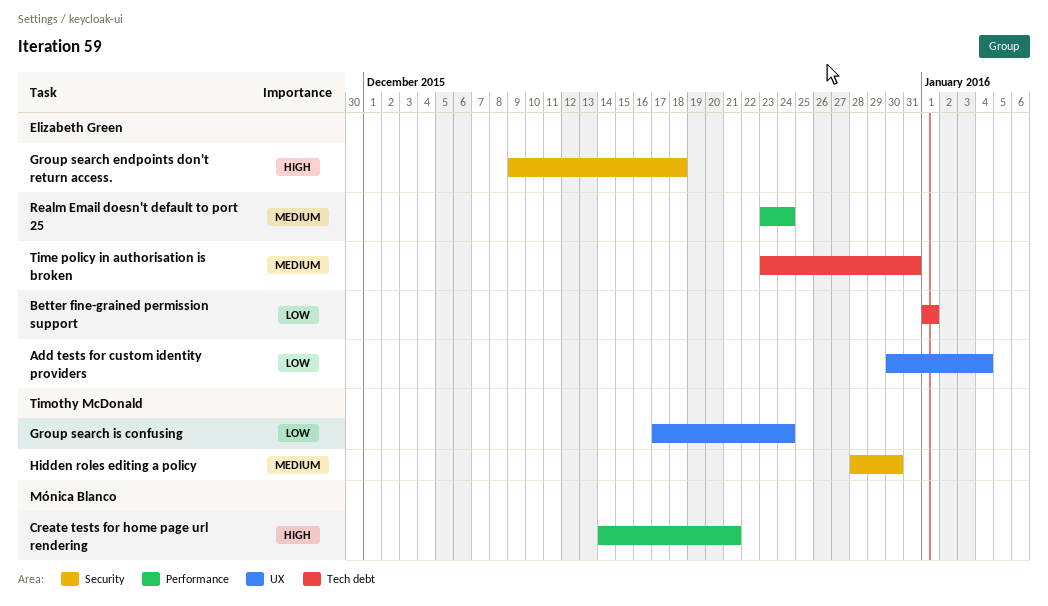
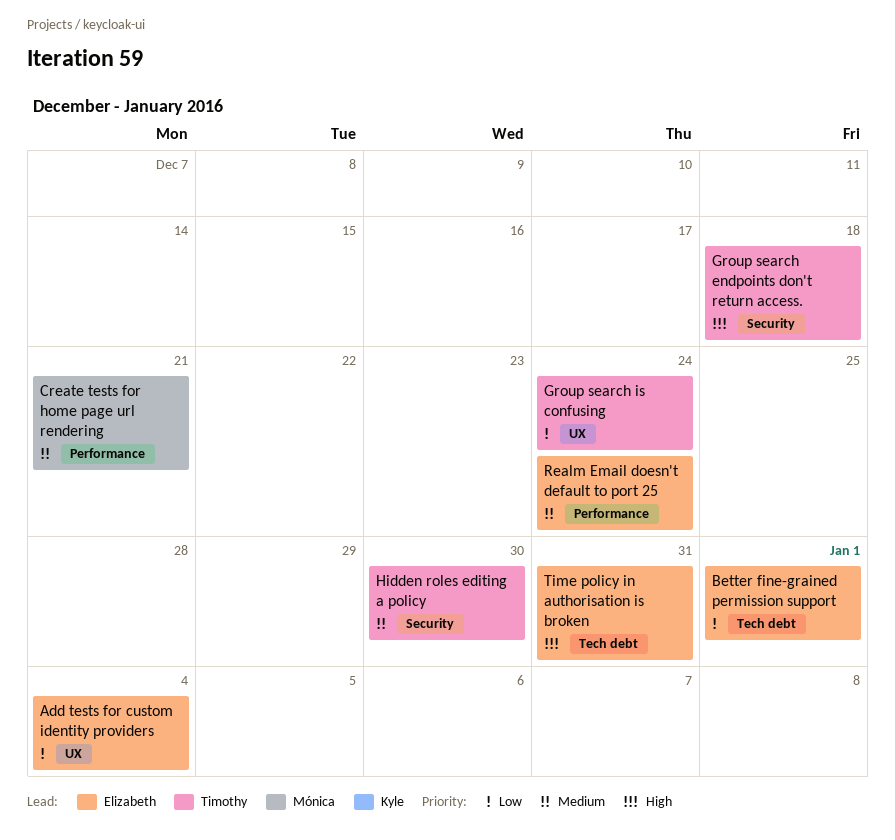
Create tests for home page url rendering, priority: High -> Medium
Group search endpoints don't return access., owner: Elizabeth Green -> Timothy McDonald
Time policy in authorisation is broken, priority: Medium -> High

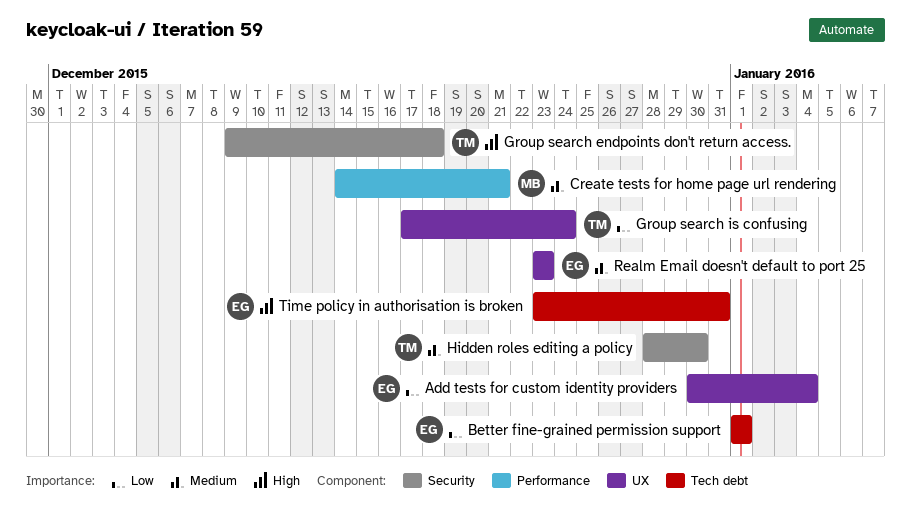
Realm Email doesn't default to port 25, label: Performance -> UX
Realm Email doesn't default to port 25, due: Dec 24 -> Dec 23

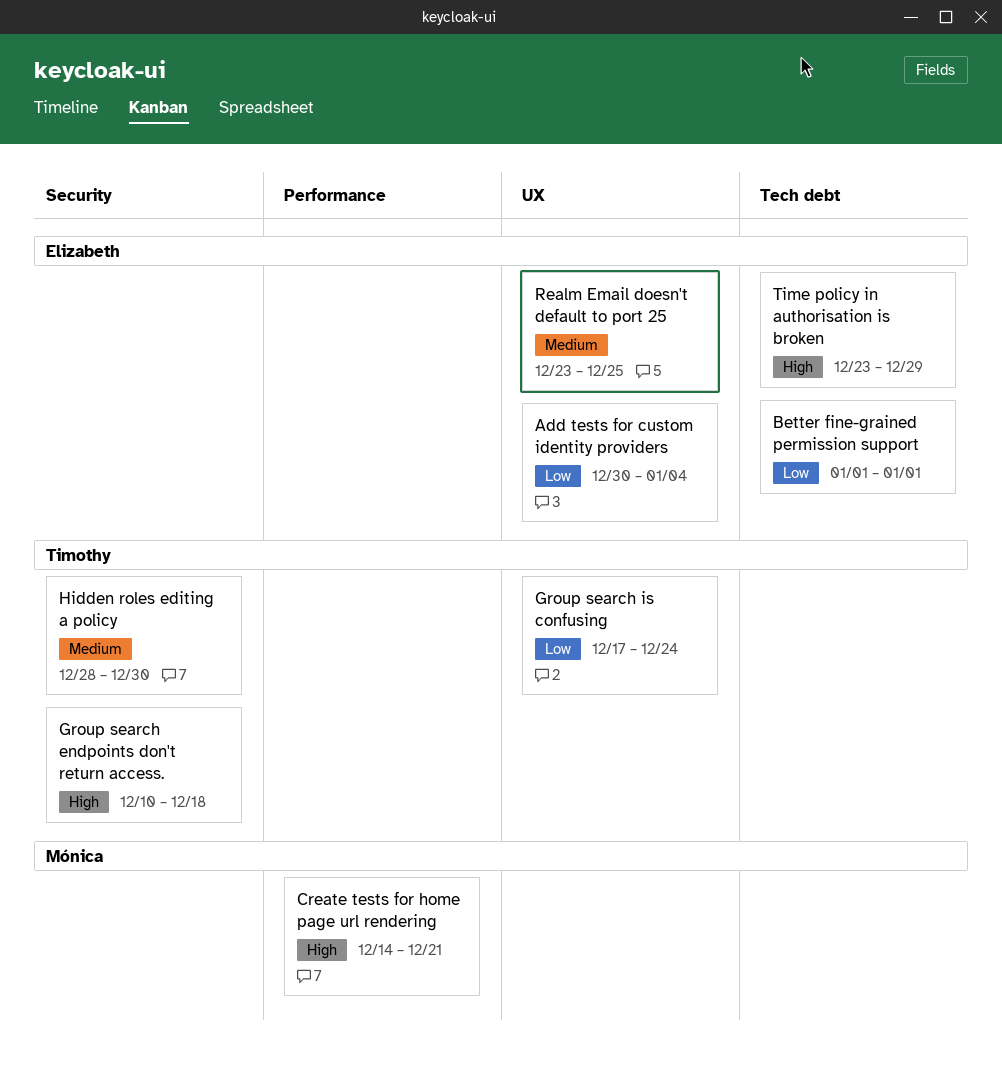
Create tests for home page url rendering, priority: Medium -> High
Group search endpoints don't return access., start: Dec 9 -> Dec 10
Realm Email doesn't default to port 25, due: Dec 23 -> Dec 25
Time policy in authorisation is broken, due: Dec 31 -> Dec 29

